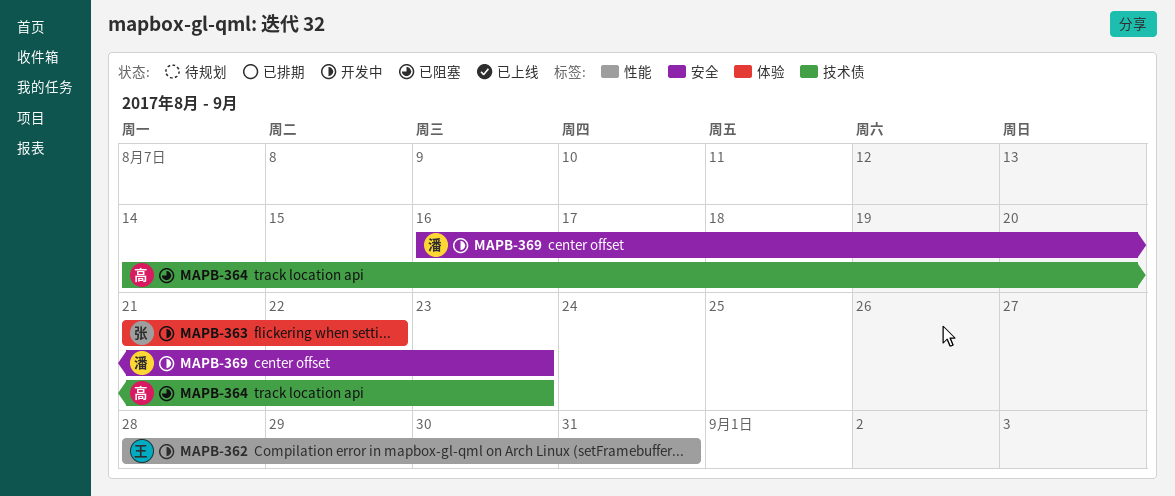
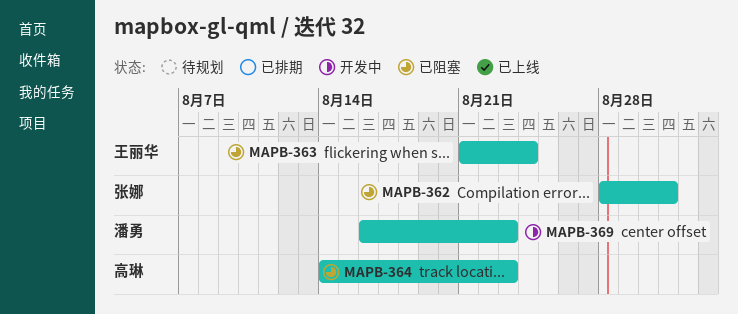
MAPB-362, status: 开发中 -> 已阻塞
MAPB-362, owner: 王丽华 -> 张娜
MAPB-363, status: 开发中 -> 已阻塞
MAPB-363, owner: 张娜 -> 王丽华
MAPB-363, due: Aug 22 -> Aug 24

